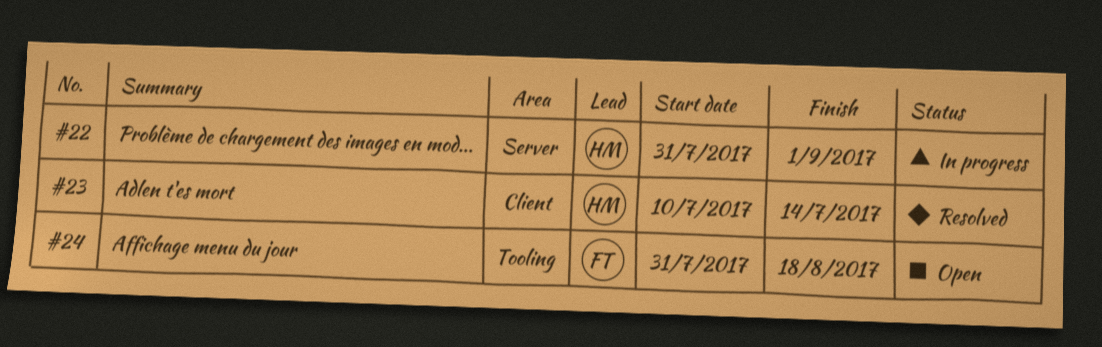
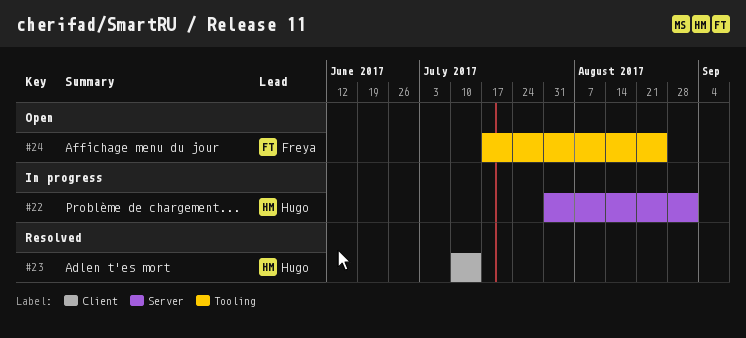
#24, start: Jul 31 -> Jul 17
#24, due: Aug 18 -> Aug 25

